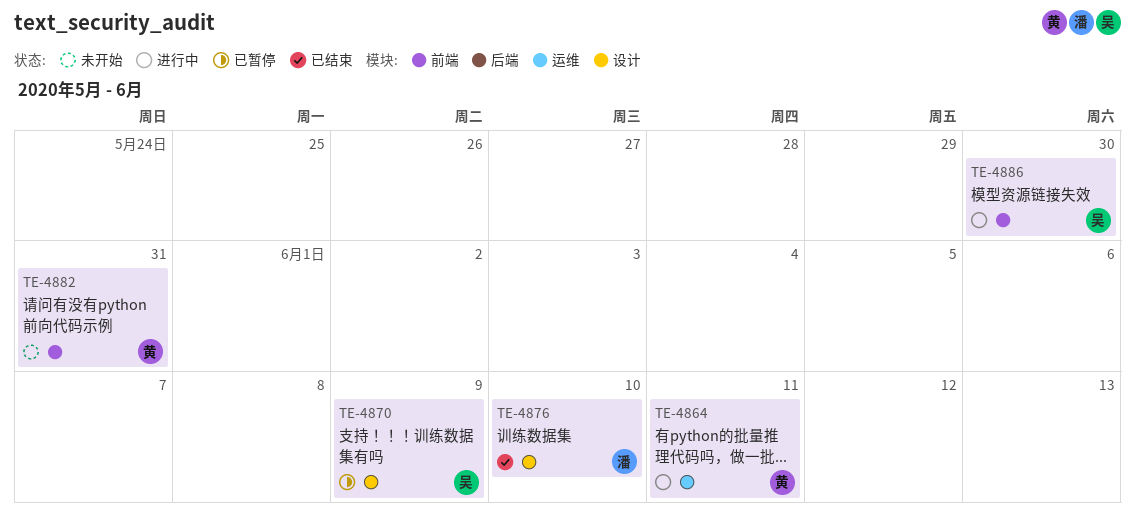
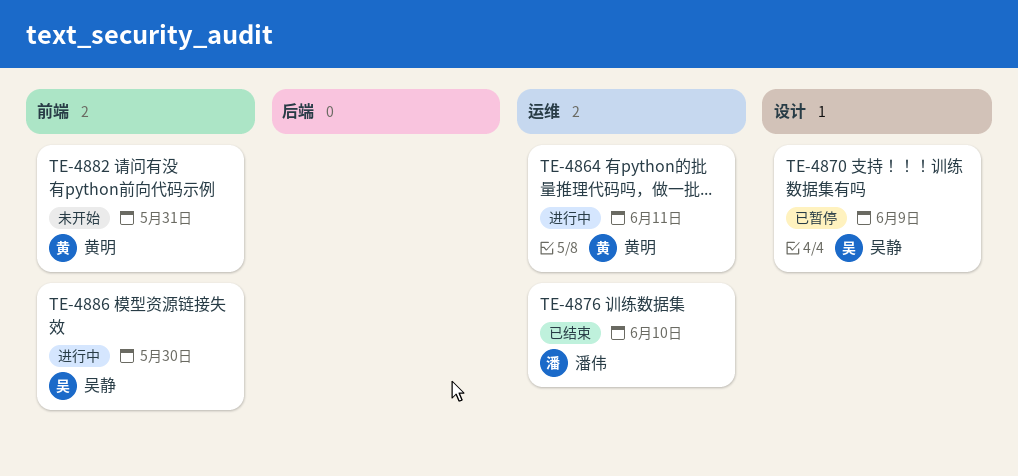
TE-4876, label: 设计 -> 运维

